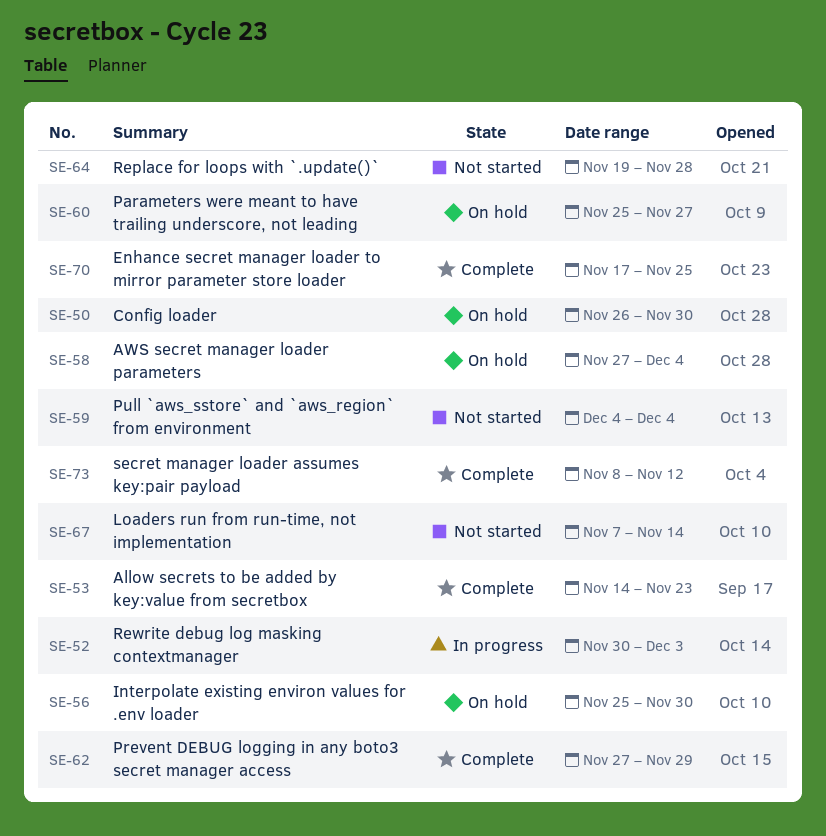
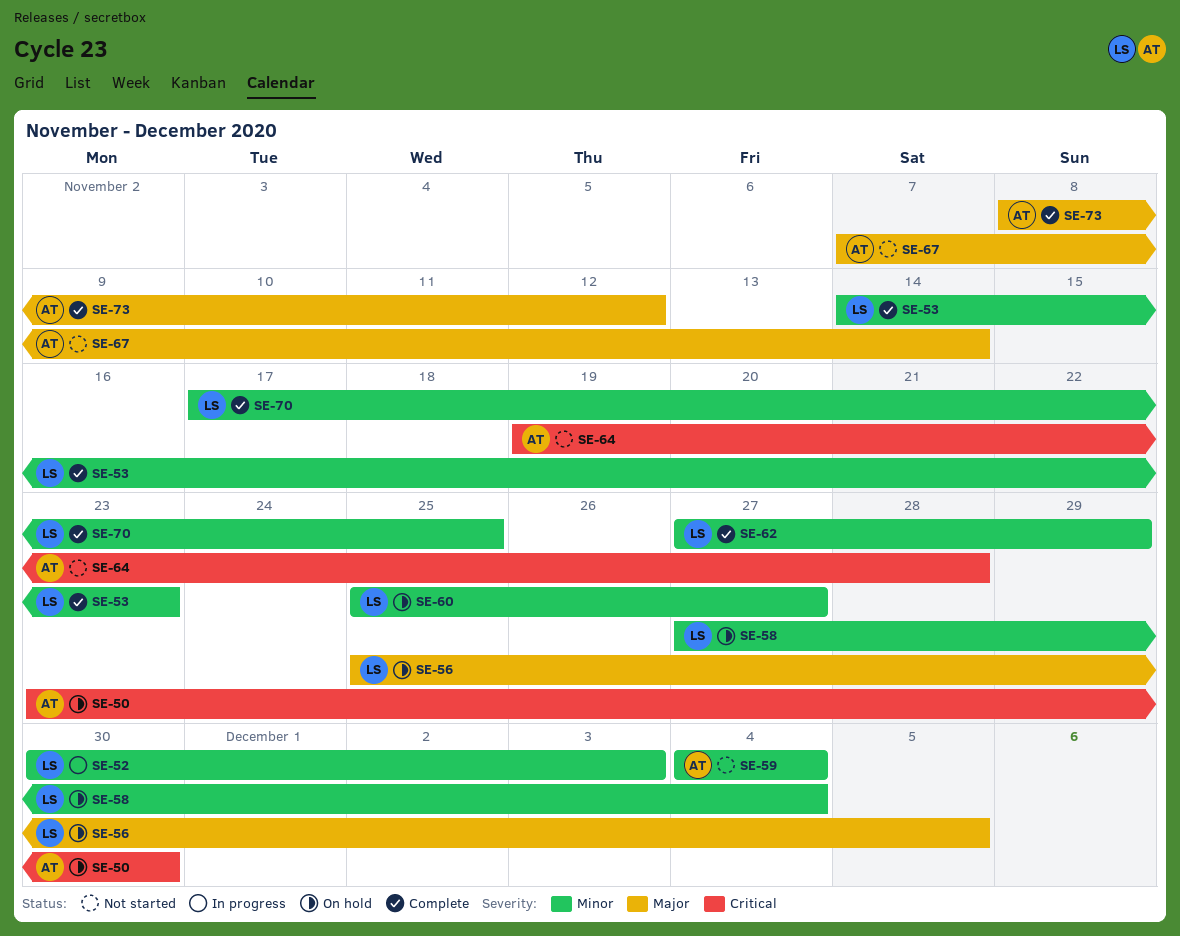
SE-50, start: Nov 26 -> Nov 23
SE-56, due: Nov 30 -> Dec 5

